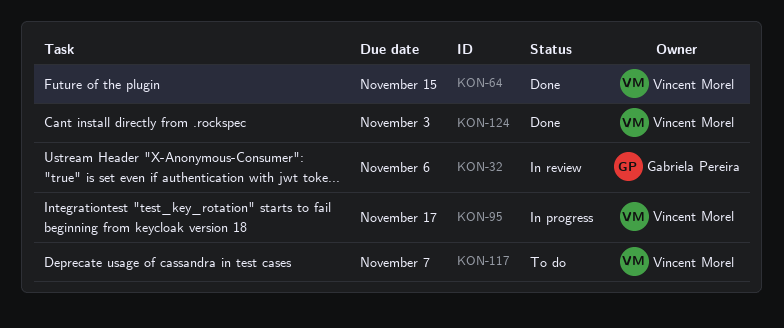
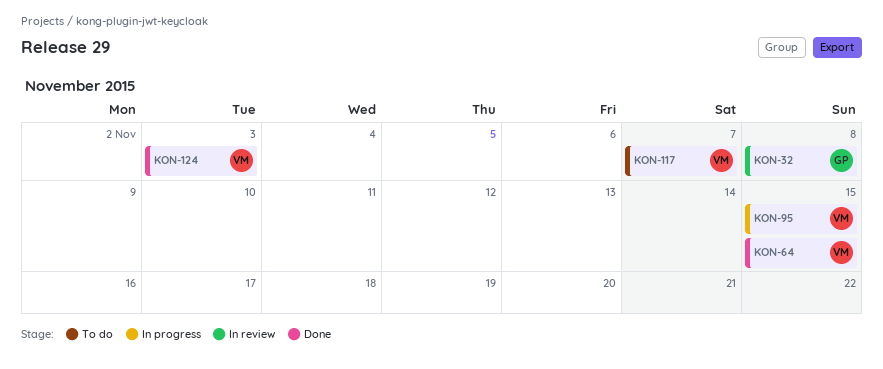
KON-32, due: Nov 6 -> Nov 8
KON-95, due: Nov 17 -> Nov 15

